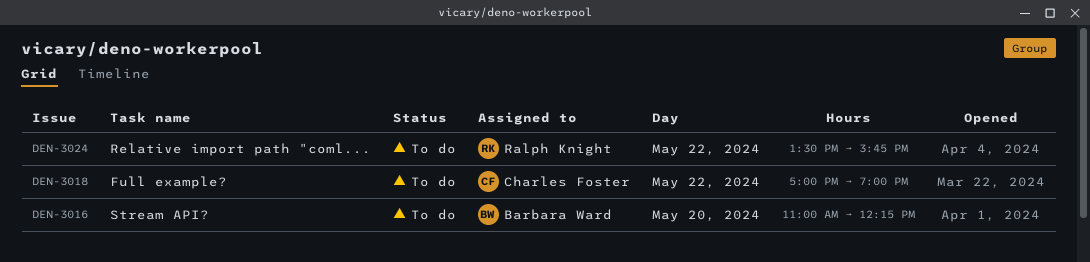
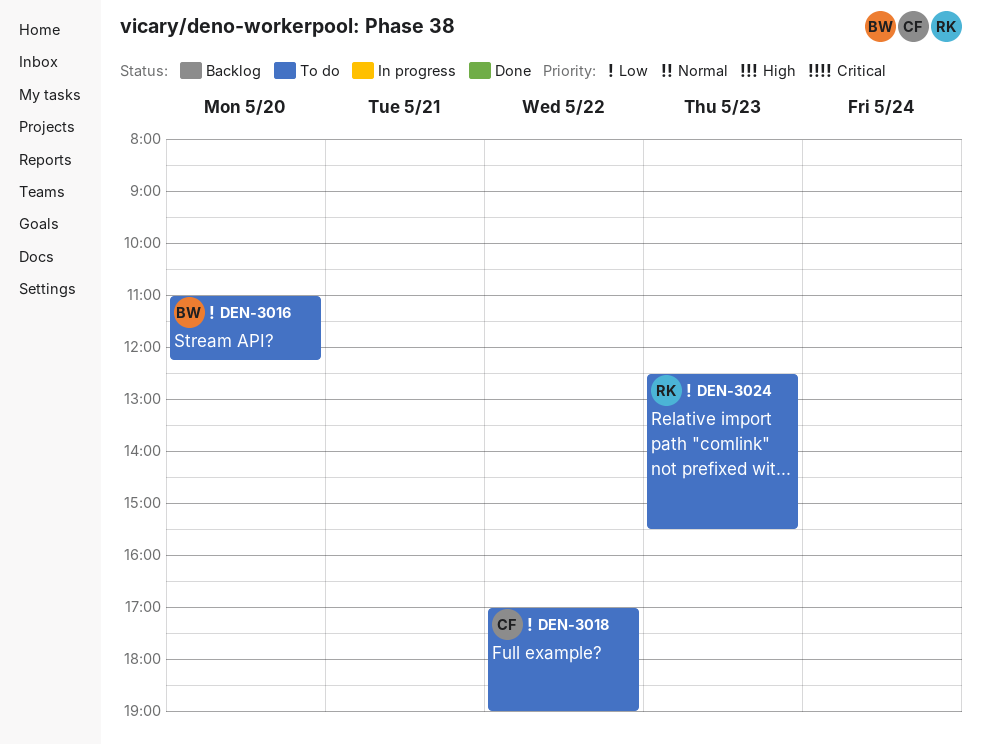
DEN-3024, day: May 22 -> May 23
DEN-3024, begins: 13:30 -> 12:30
DEN-3024, ends: 15:45 -> 15:30

